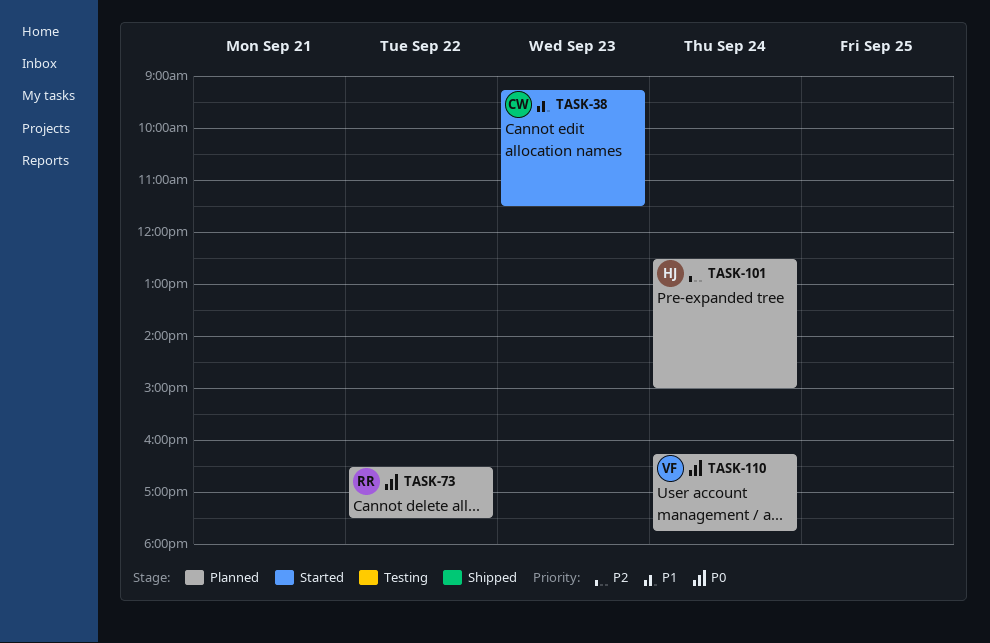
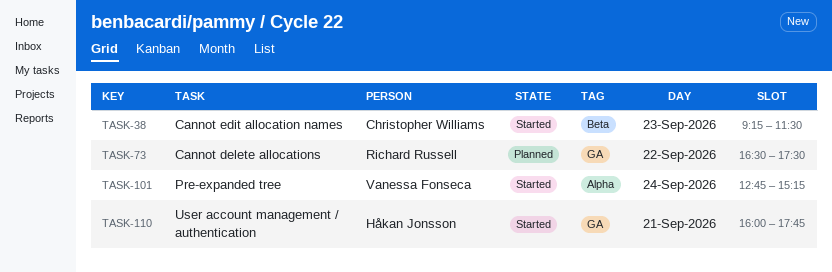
TASK-101, status: Planned -> Started
TASK-101, owner: Håkan Jonsson -> Vanessa Fonseca
TASK-101, begins: 12:30 -> 12:45
TASK-101, ends: 15:00 -> 15:15
TASK-110, status: Planned -> Started
TASK-110, owner: Vanessa Fonseca -> Håkan Jonsson
TASK-110, day: Sep 24 -> Sep 21
TASK-110, begins: 16:15 -> 16:00

